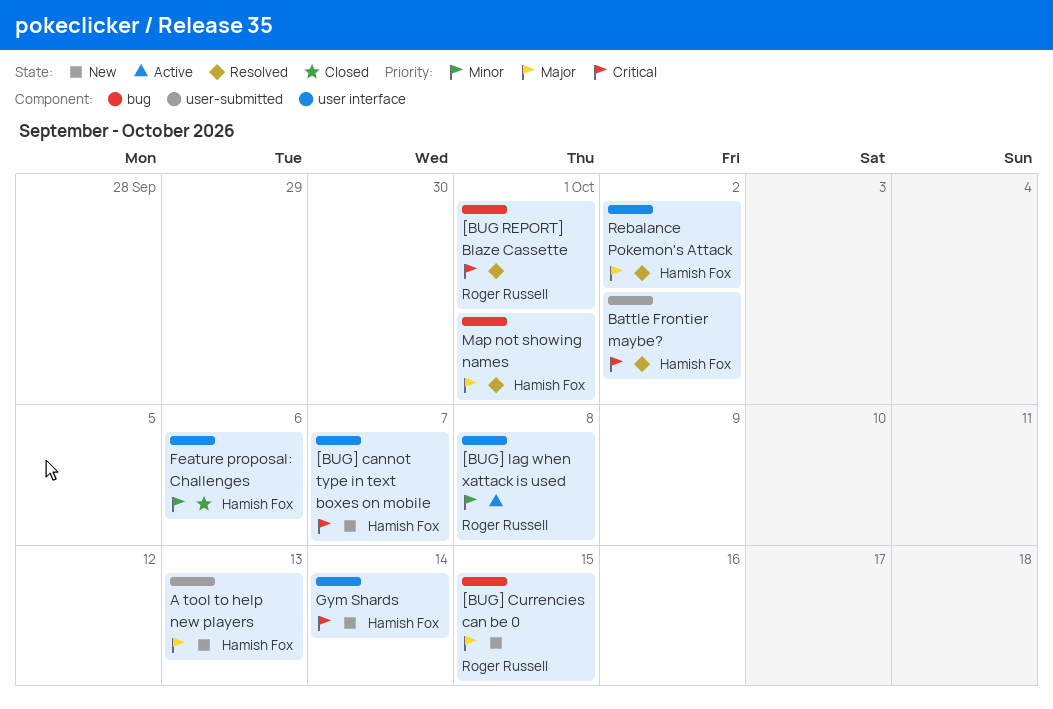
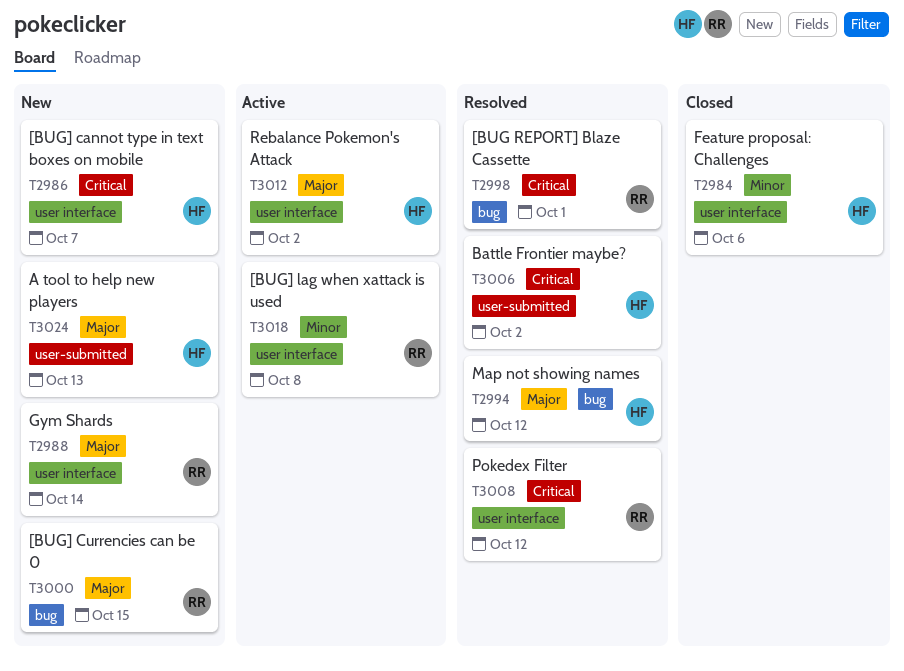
Gym Shards, owner: Hamish Fox -> Roger Russell
Gym Shards, priority: Critical -> Major
Map not showing names, due: Oct 1 -> Oct 12
Pokedex Filter: none -> present
Rebalance Pokemon's Attack, status: Resolved -> Active

